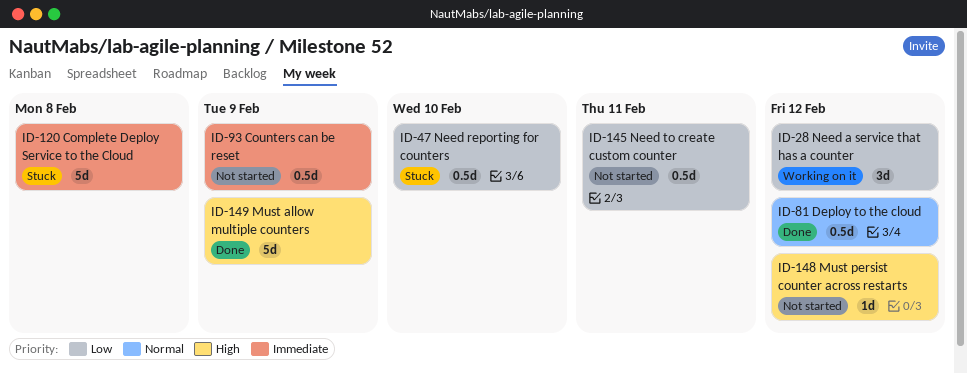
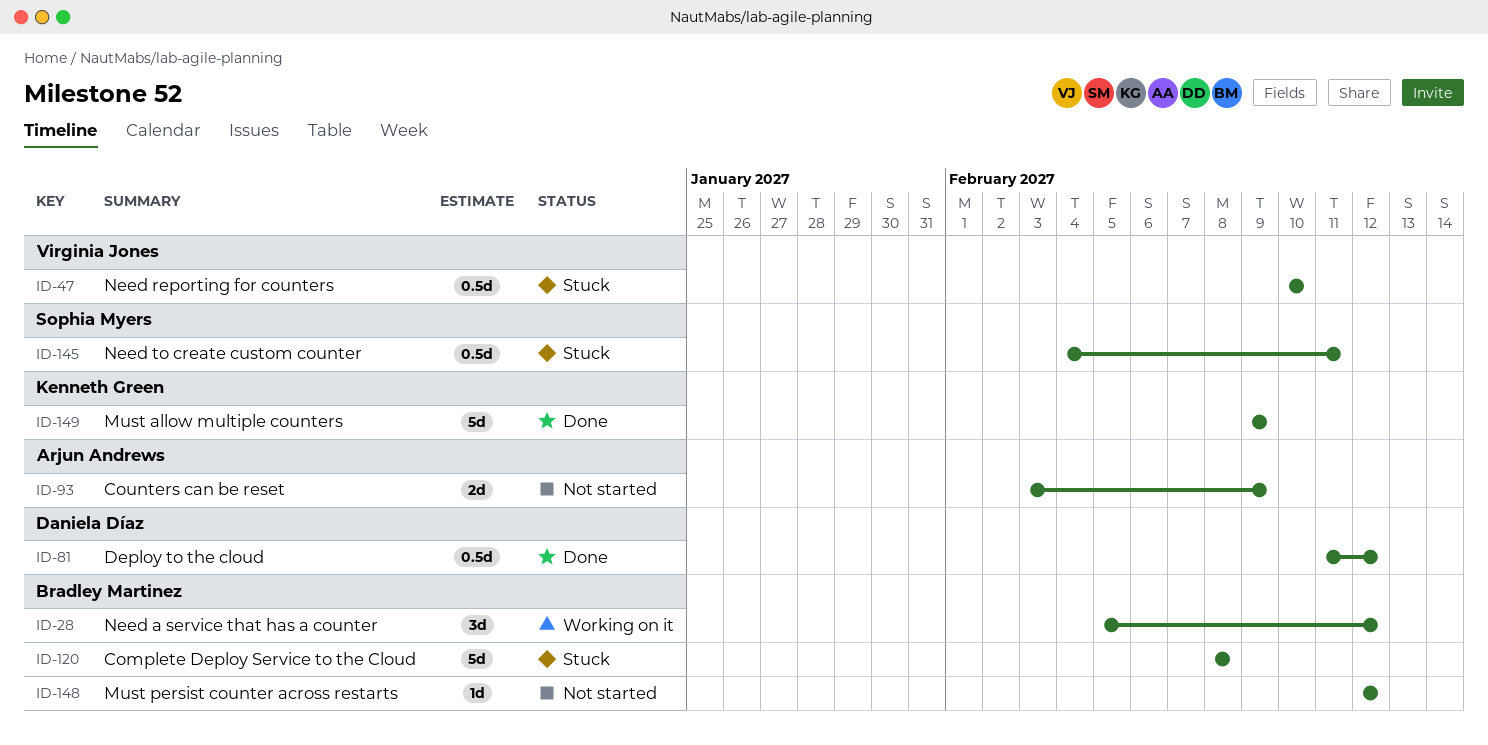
ID-93, estimate: 0.5d -> 2d
ID-145, status: Not started -> Stuck

